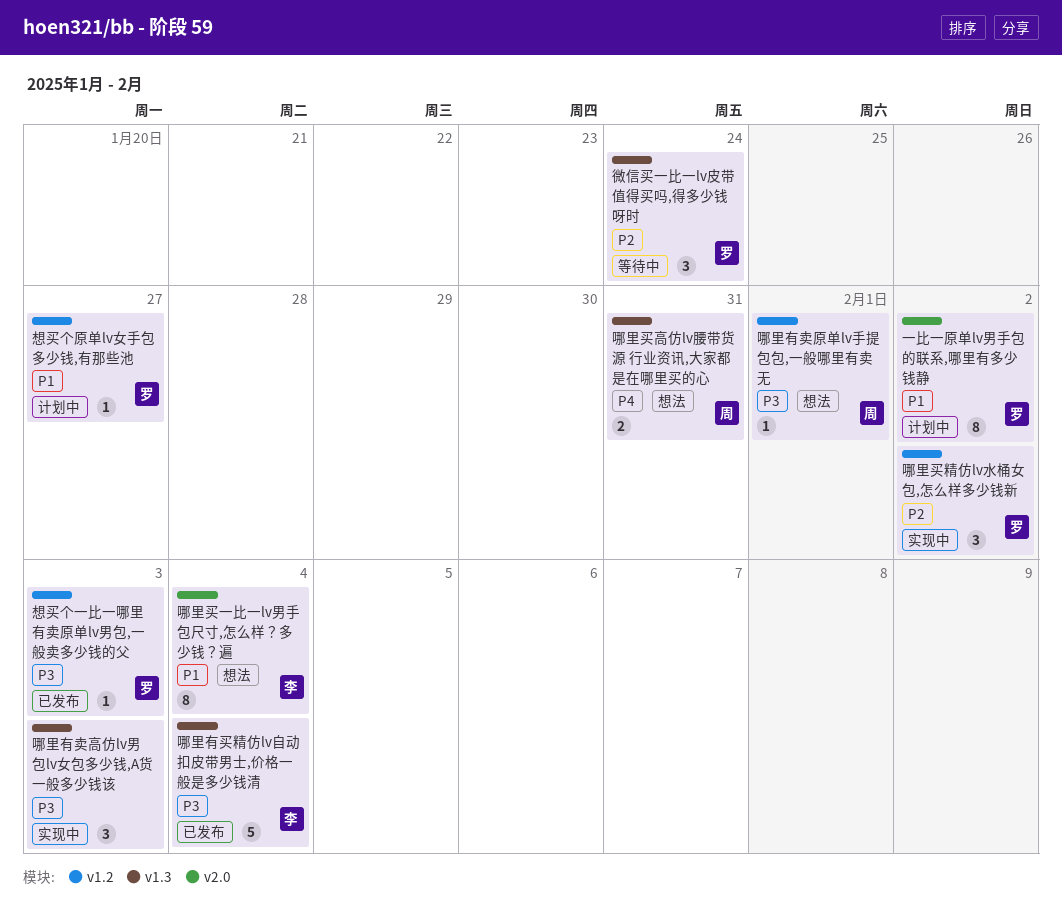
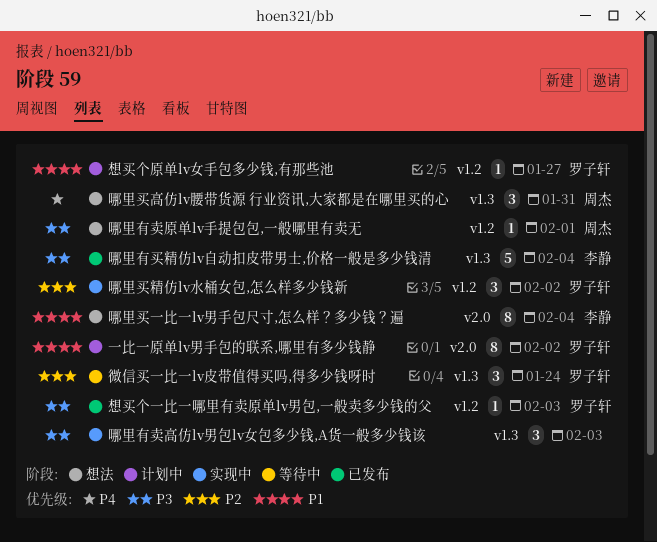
哪里买高仿lv腰带货源 行业资讯,大家都是在哪里买的心, estimate: 2 -> 3

